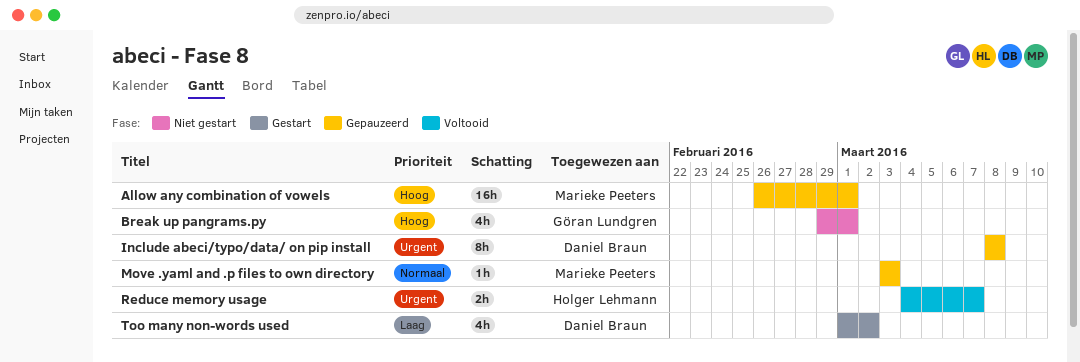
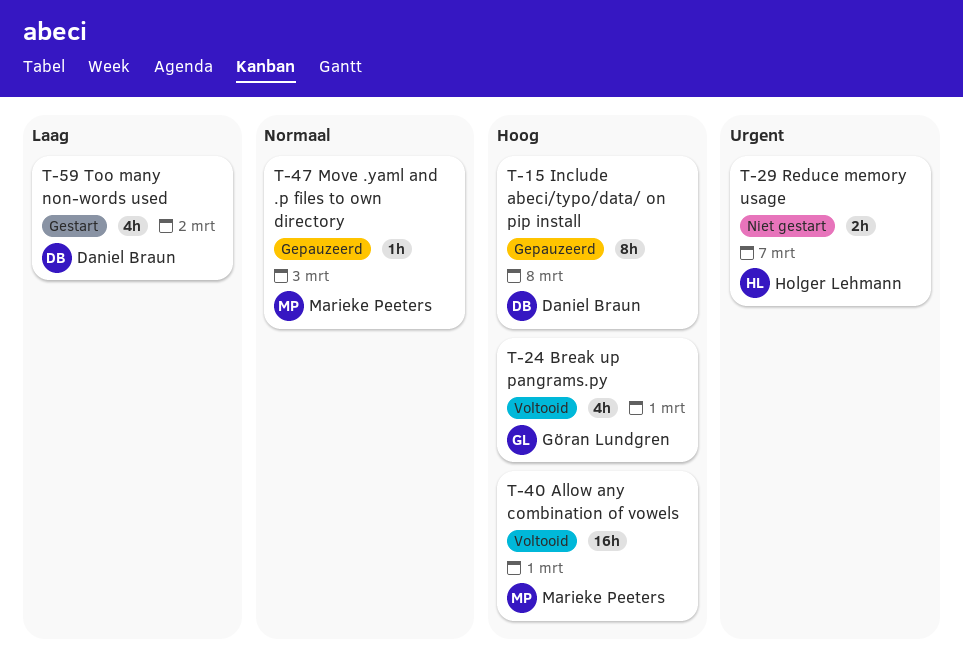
Allow any combination of vowels, status: Gepauzeerd -> Voltooid
Break up pangrams.py, status: Niet gestart -> Voltooid
Include abeci/typo/data/ on pip install, priority: Urgent -> Hoog
Reduce memory usage, status: Voltooid -> Niet gestart

